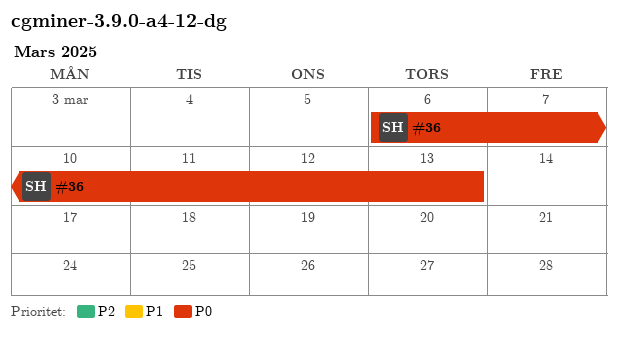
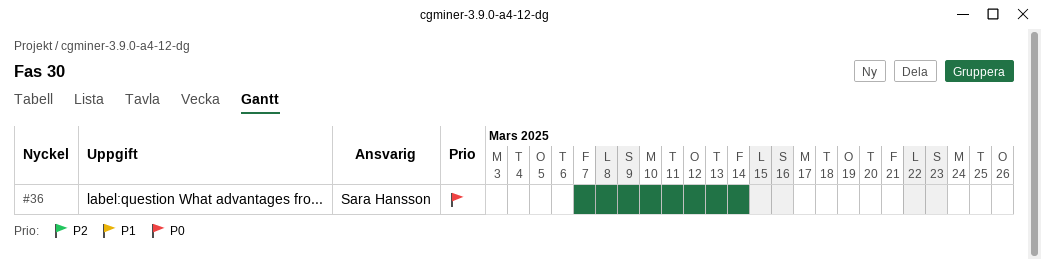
#36, start: Mar 6 -> Mar 7
#36, due: Mar 13 -> Mar 14

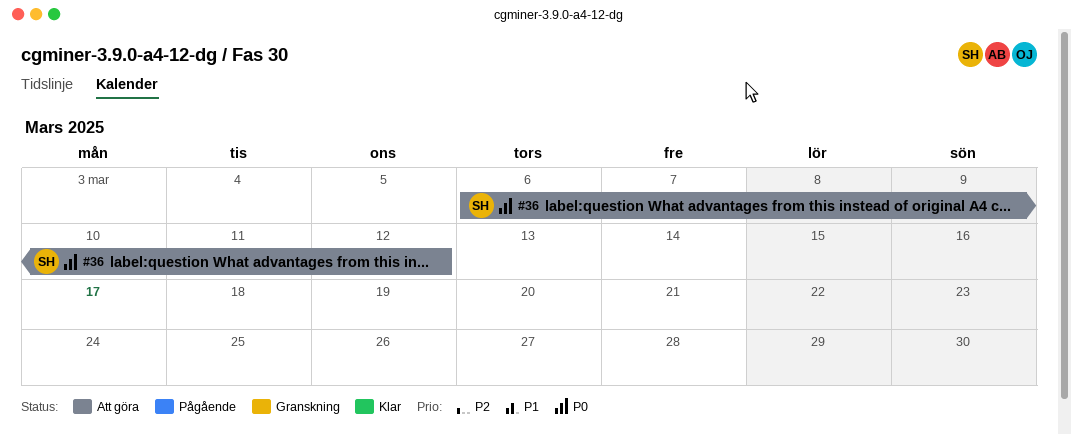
#36, start: Mar 7 -> Mar 6
#36, due: Mar 14 -> Mar 12

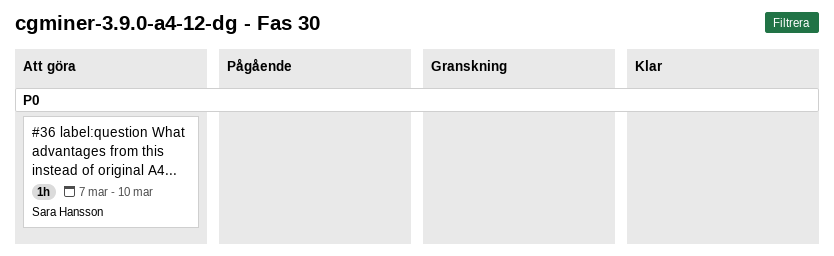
#36, start: Mar 6 -> Mar 7
#36, due: Mar 12 -> Mar 10

